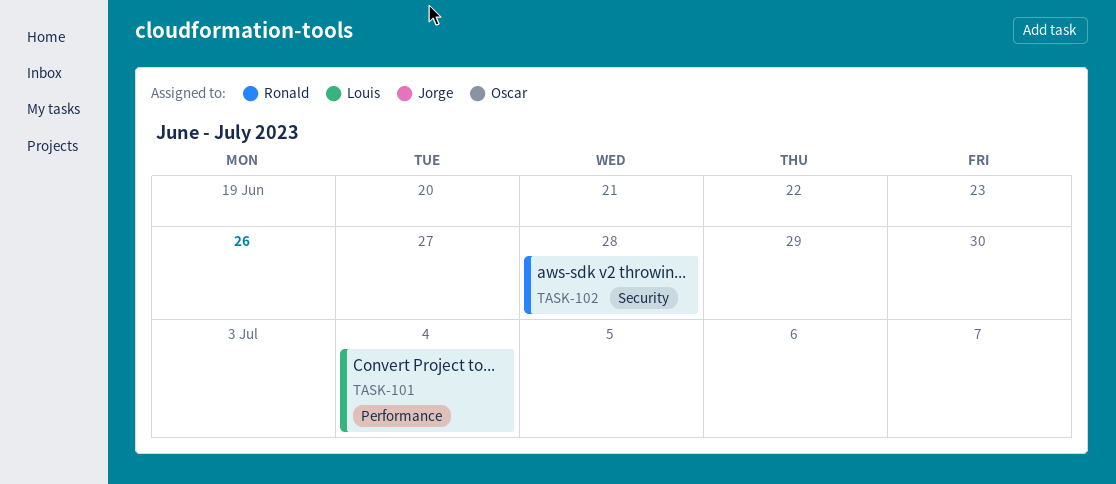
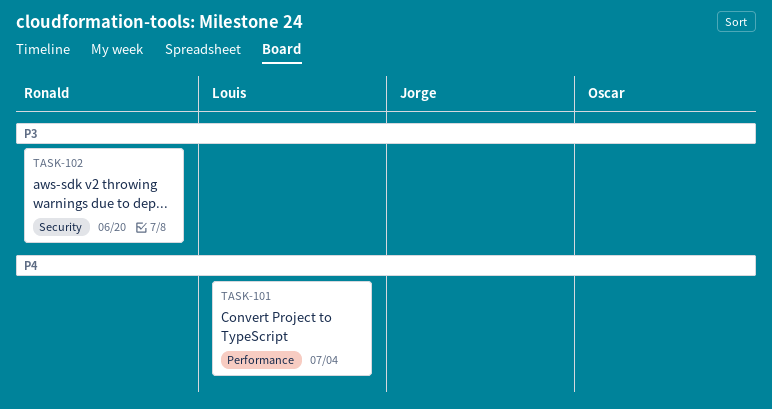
TASK-102, due: Jun 28 -> Jun 20

